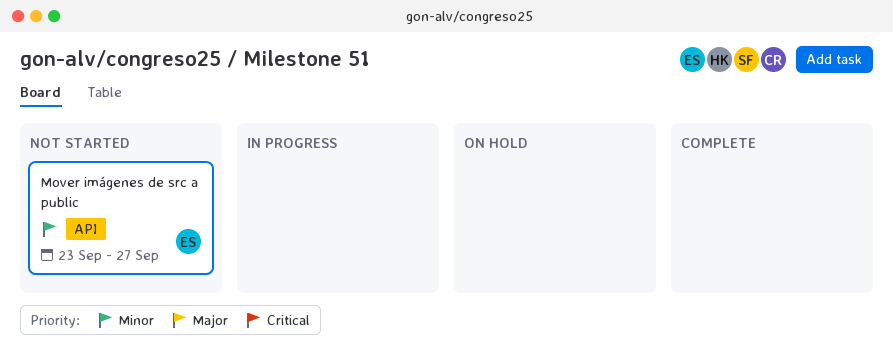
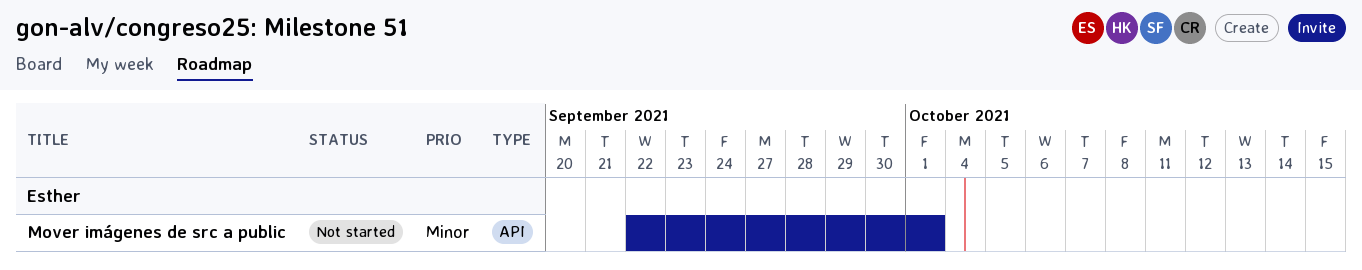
Mover imágenes de src a public, start: Sep 23 -> Sep 22
Mover imágenes de src a public, due: Sep 27 -> Oct 1

